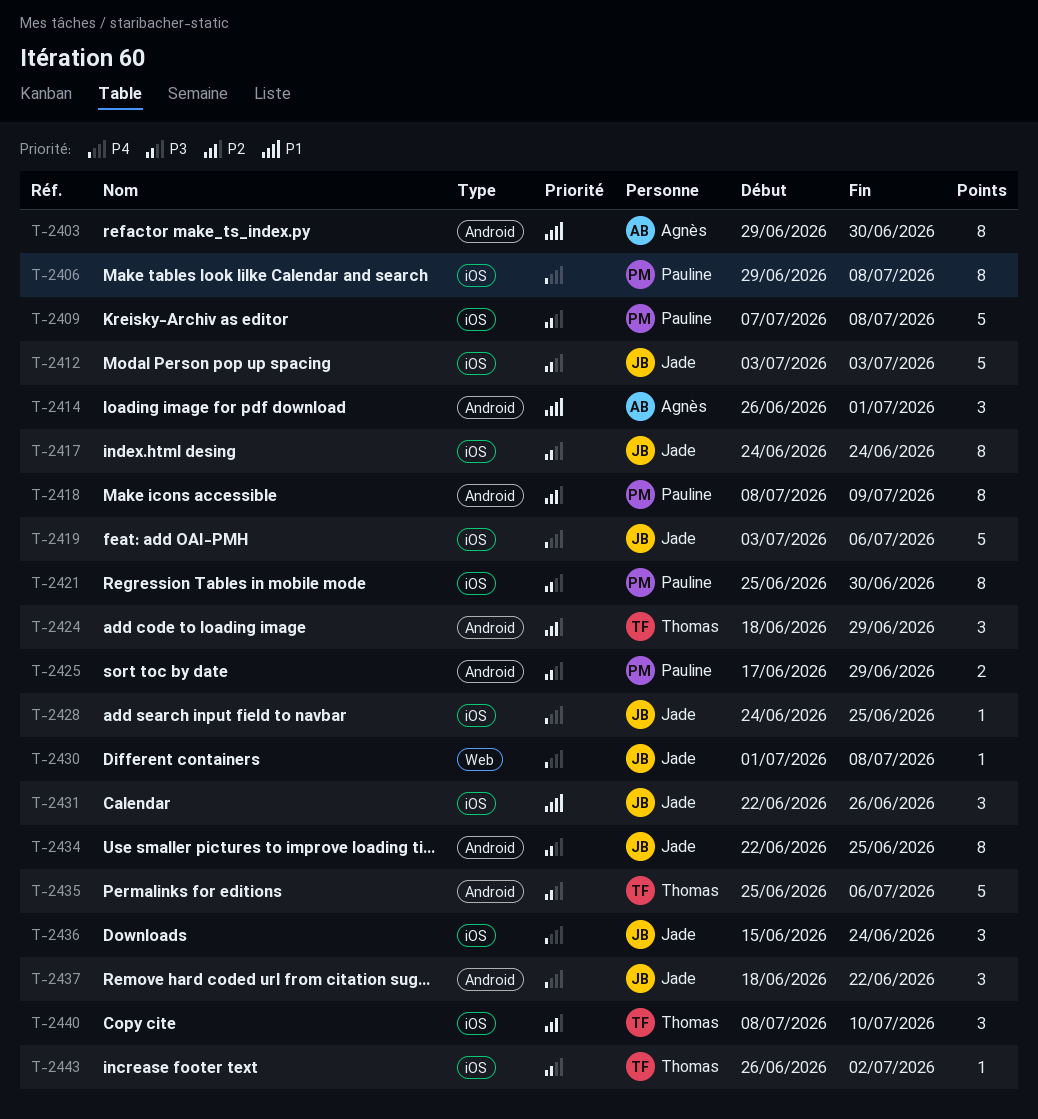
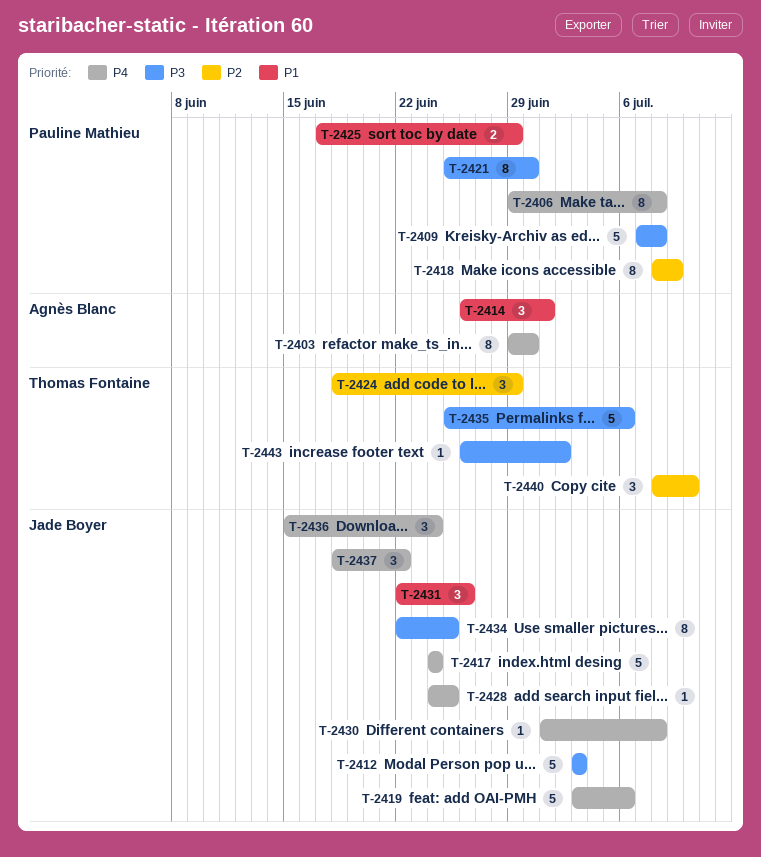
T-2403, priority: P1 -> P4
T-2417, priority: P3 -> P4
T-2417, estimate: 8 -> 5
T-2425, priority: P3 -> P1

